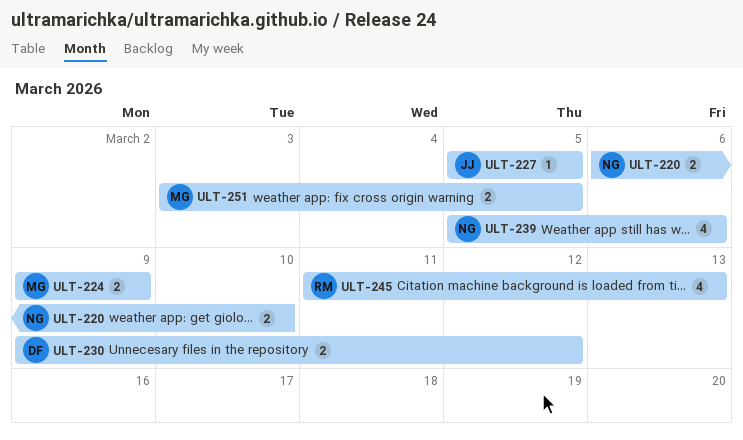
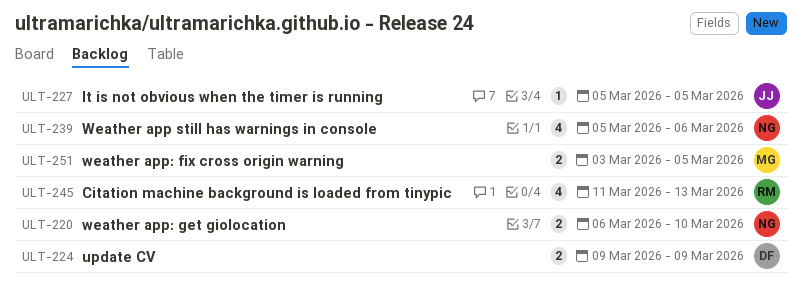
ULT-224, owner: MG -> DF
ULT-230: present -> none

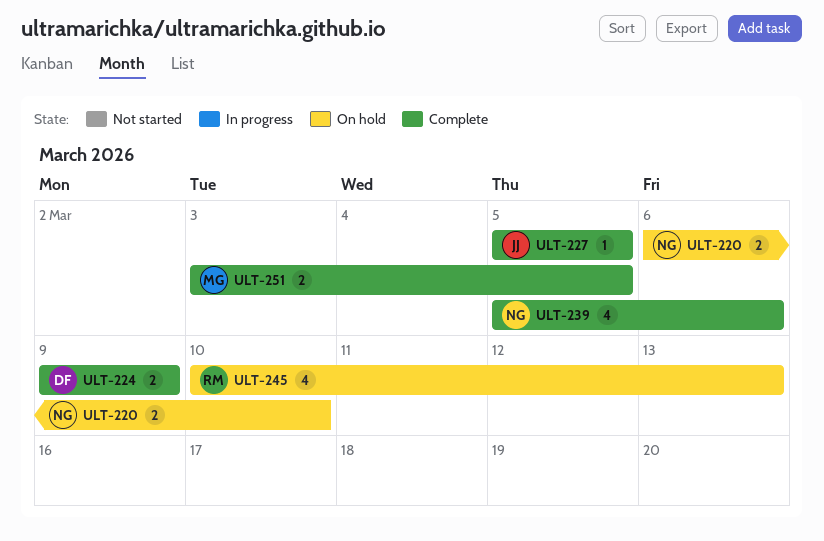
ULT-245, start: Mar 11 -> Mar 10

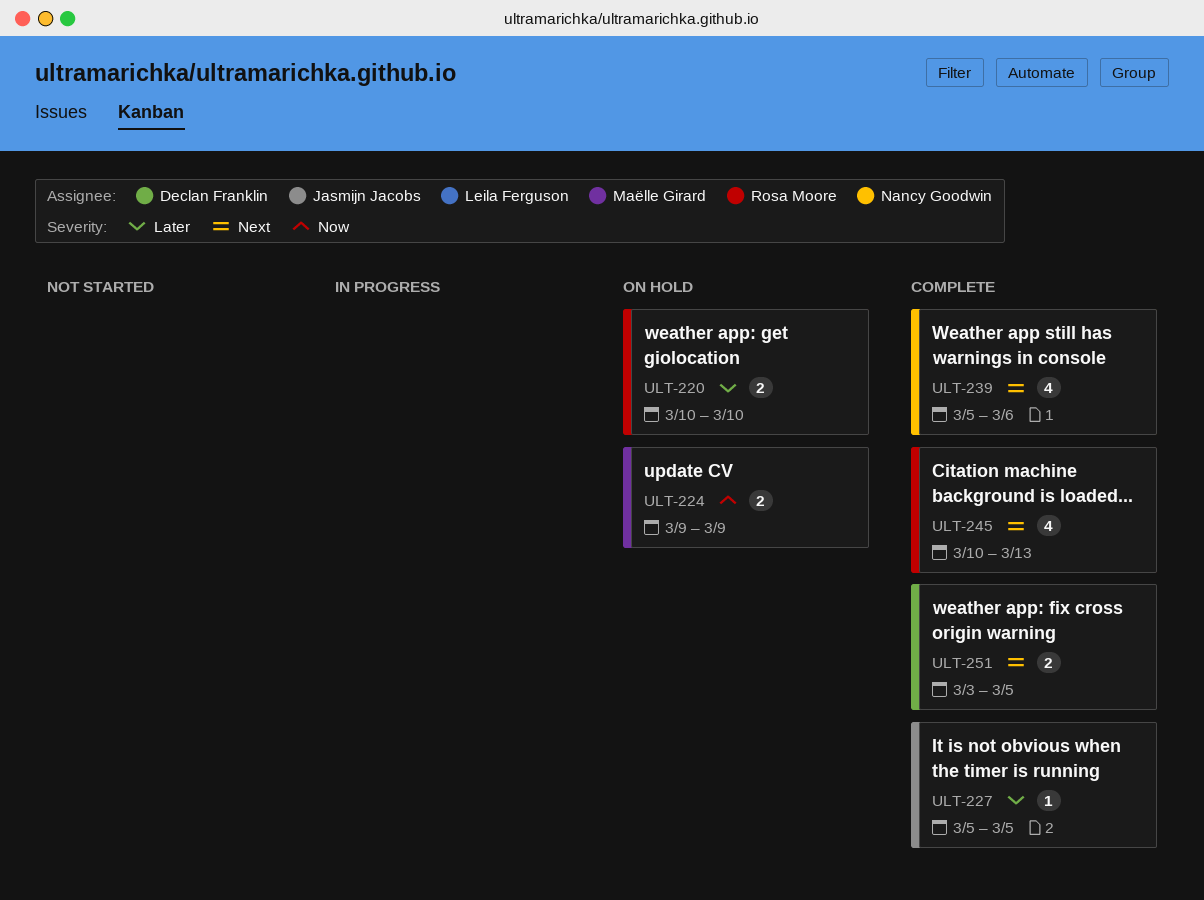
ULT-220, owner: Nancy Goodwin -> Rosa Moore
ULT-220, start: Mar 6 -> Mar 10
ULT-224, status: Complete -> On hold
ULT-224, owner: Declan Franklin -> Maëlle Girard
ULT-245, status: On hold -> Complete
ULT-251, owner: Maëlle Girard -> Declan Franklin

